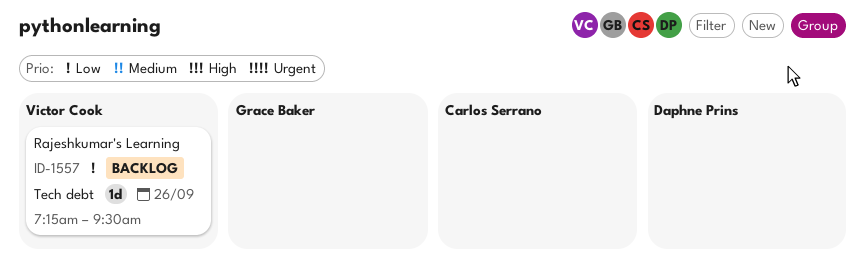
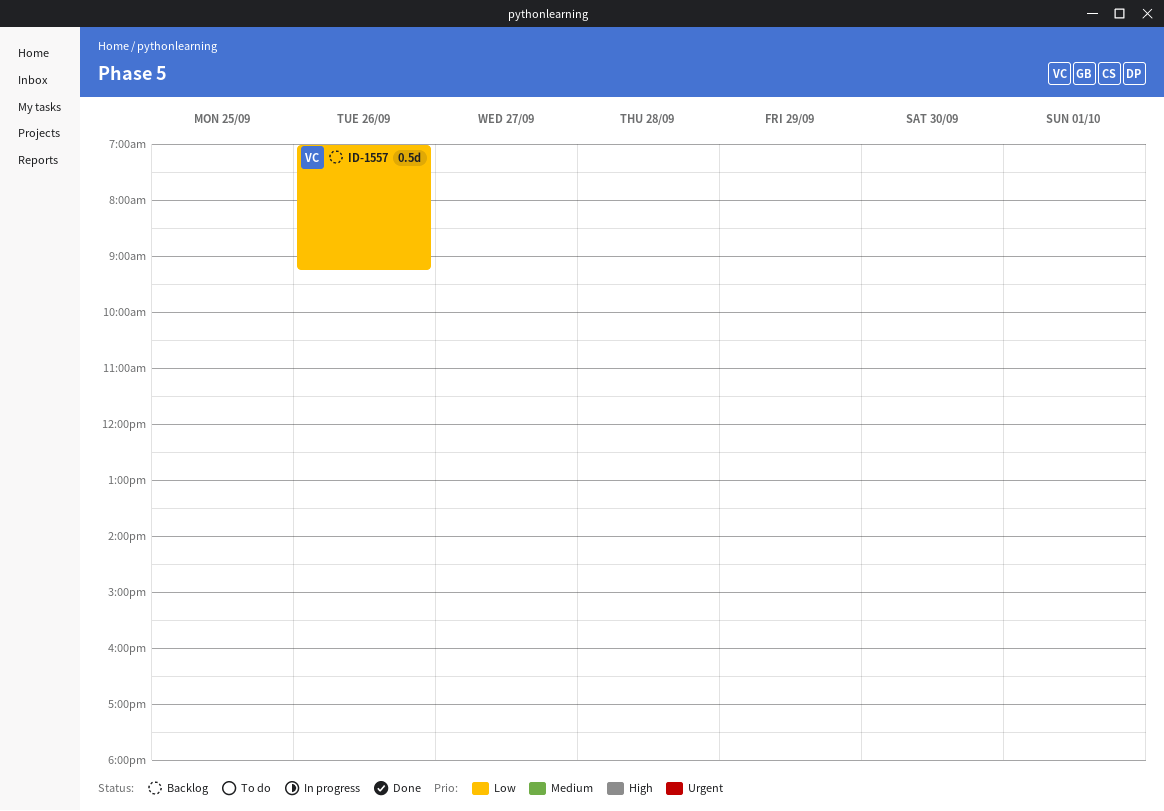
ID-1557, estimate: 1d -> 0.5d
ID-1557, begins: 07:15 -> 07:00
ID-1557, ends: 09:30 -> 09:15

